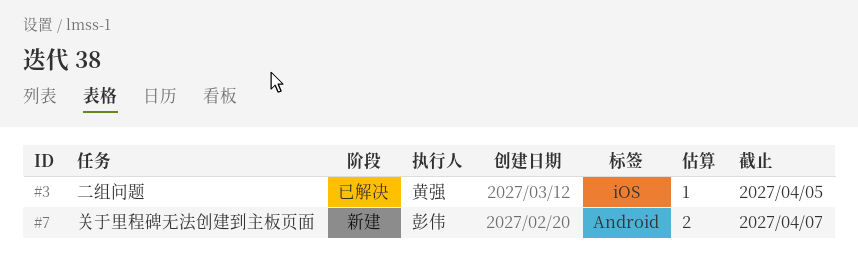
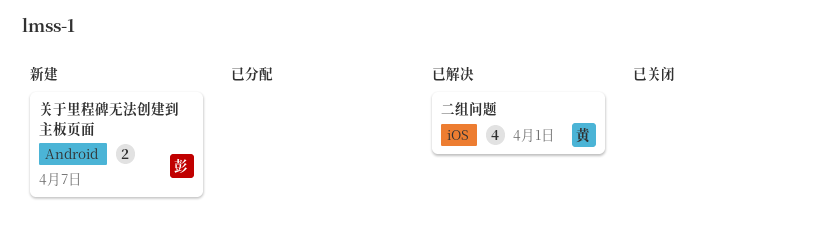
二组问题, estimate: 1 -> 4
二组问题, due: Apr 5 -> Apr 1

